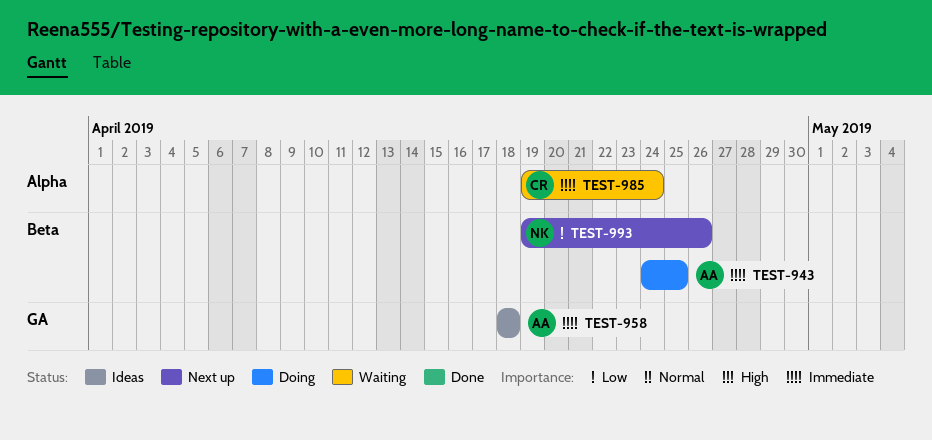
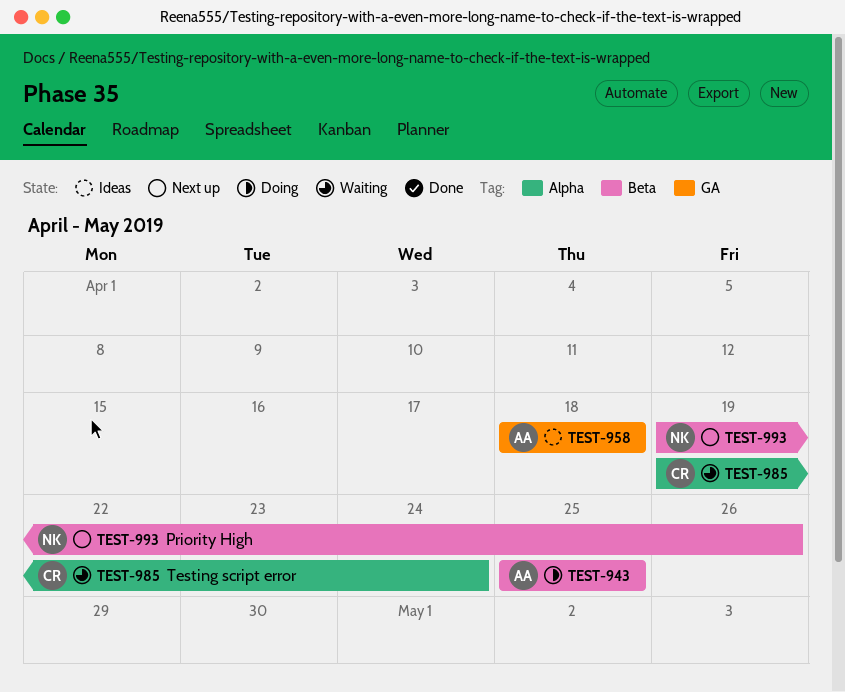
TEST-943, start: Apr 24 -> Apr 25

